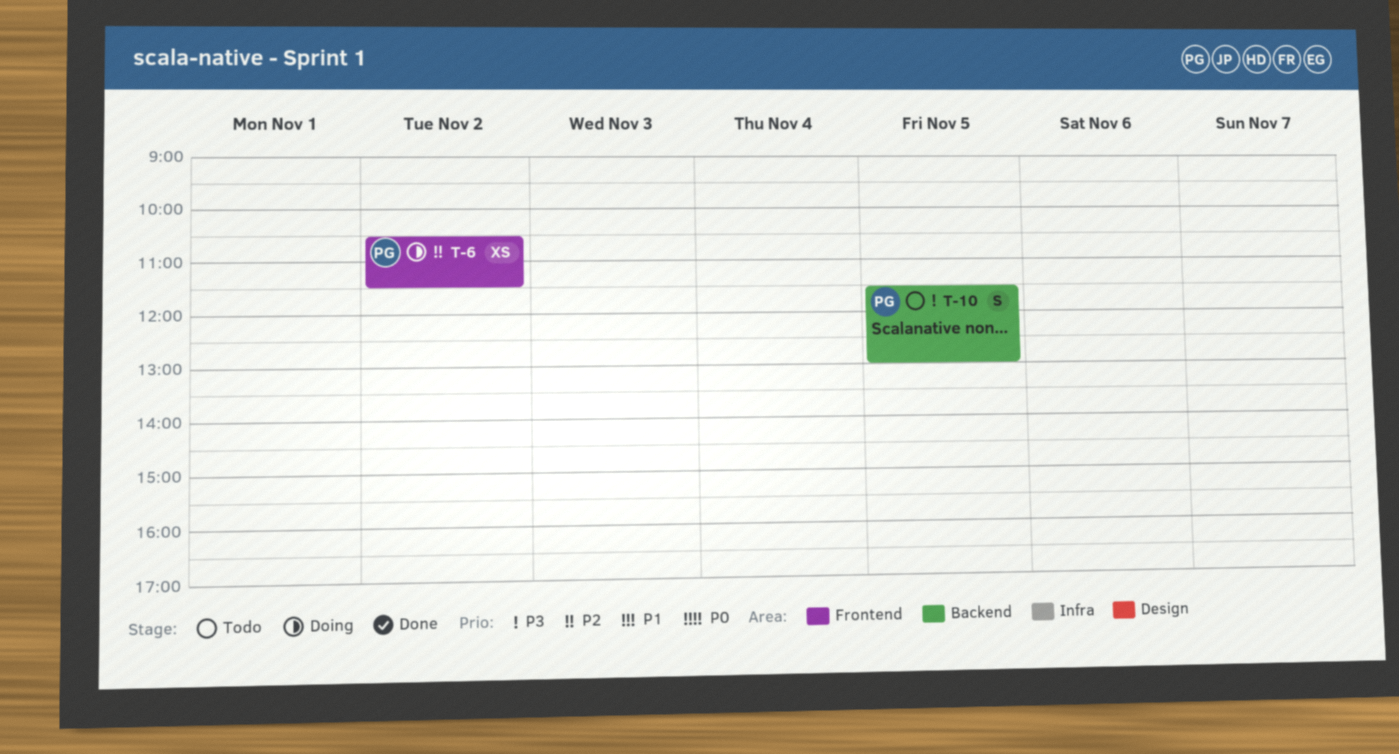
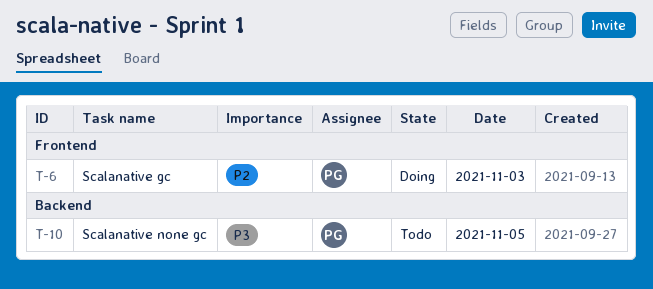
T-6, day: Nov 2 -> Nov 3

